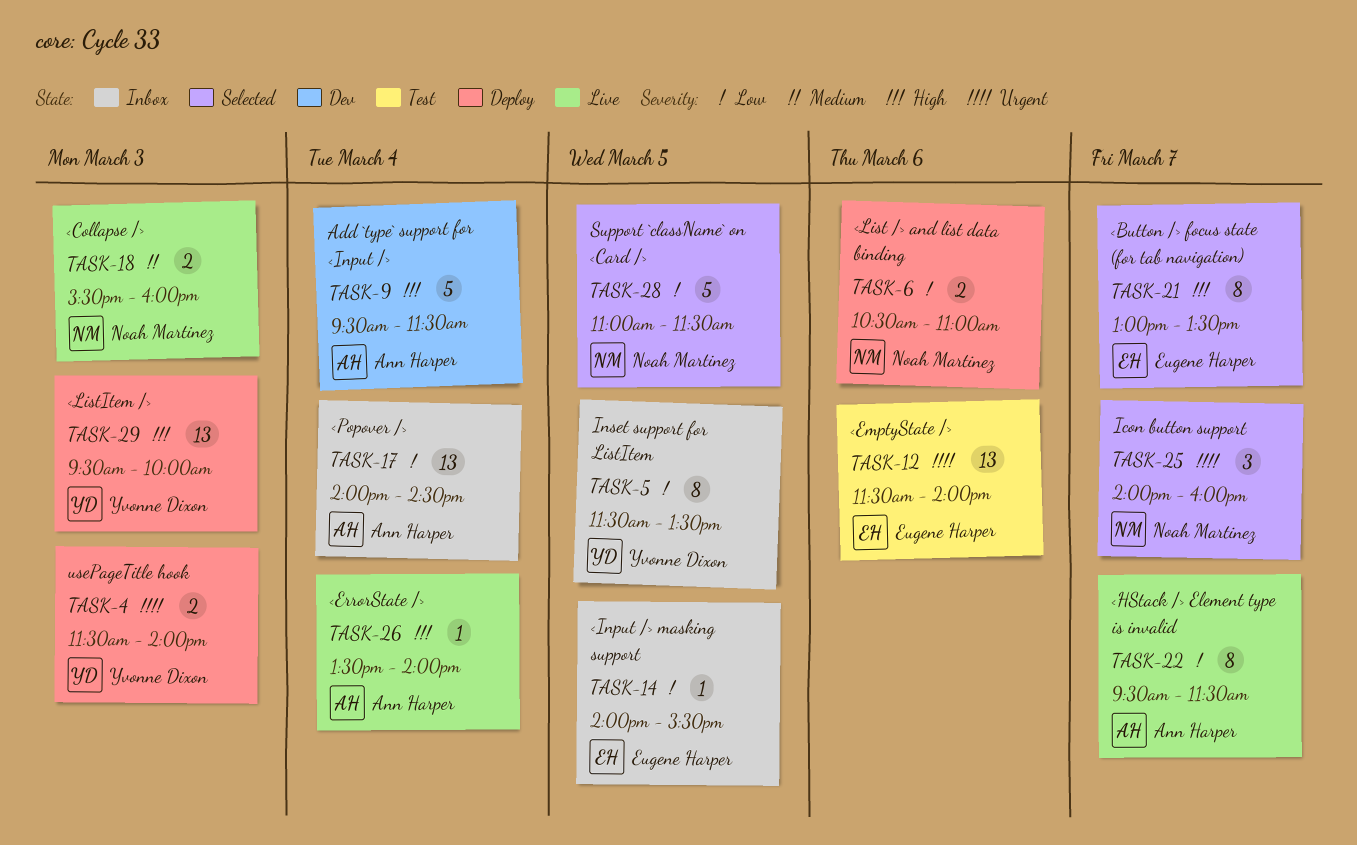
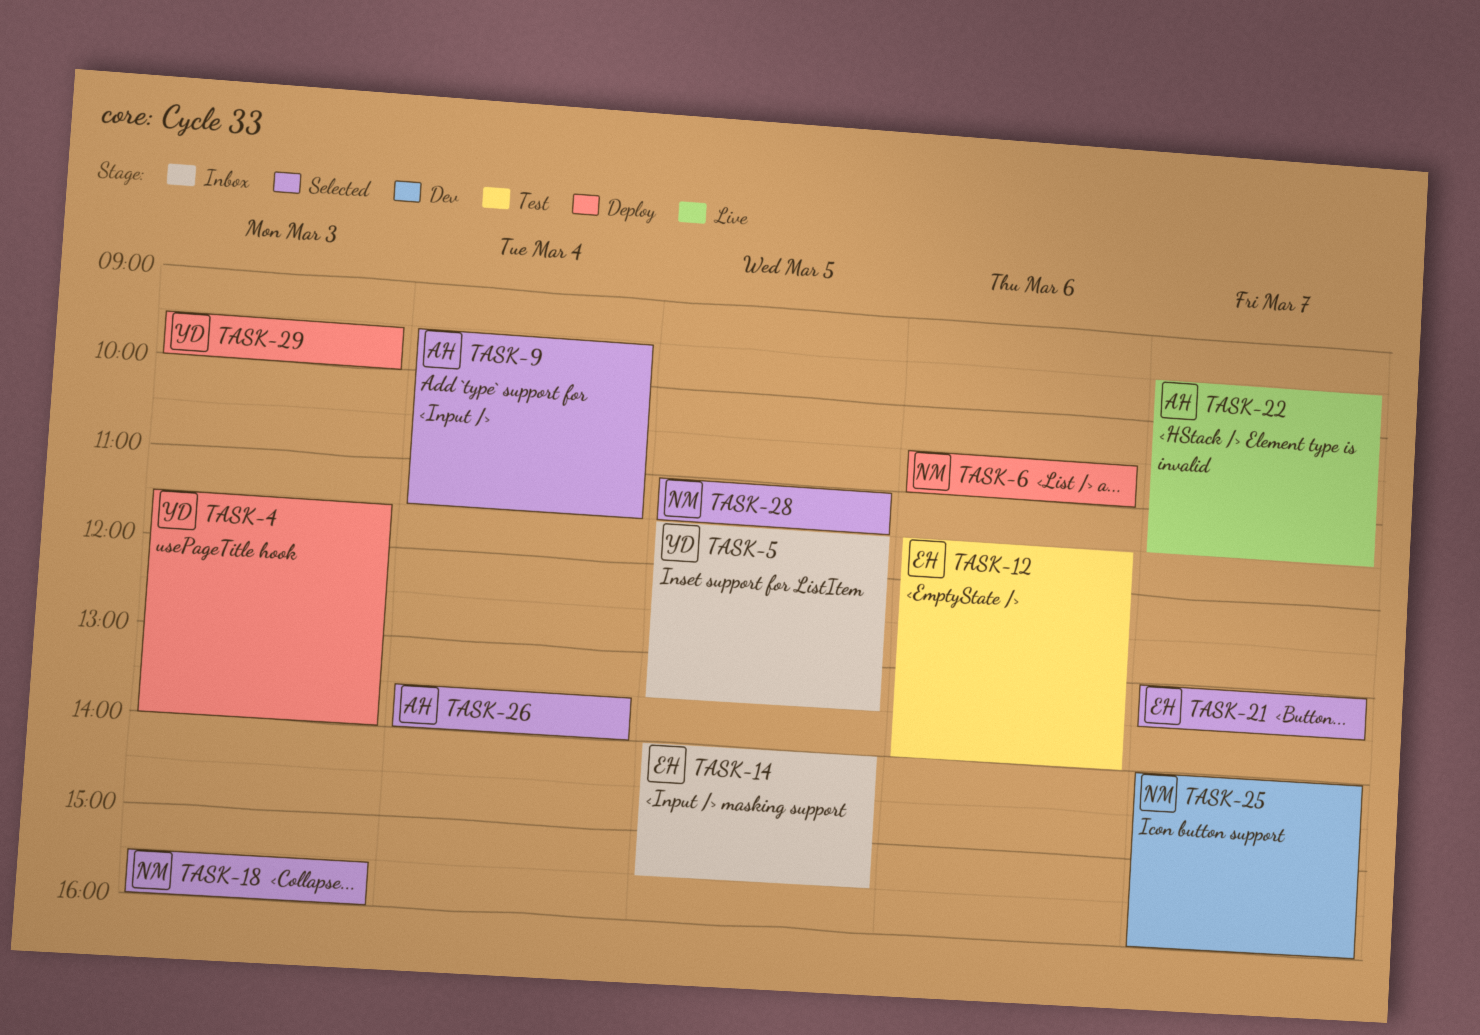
TASK-9, status: Dev -> Selected
TASK-17: present -> none
TASK-18, status: Live -> Selected
TASK-25, status: Selected -> Dev
TASK-26, status: Live -> Selected

